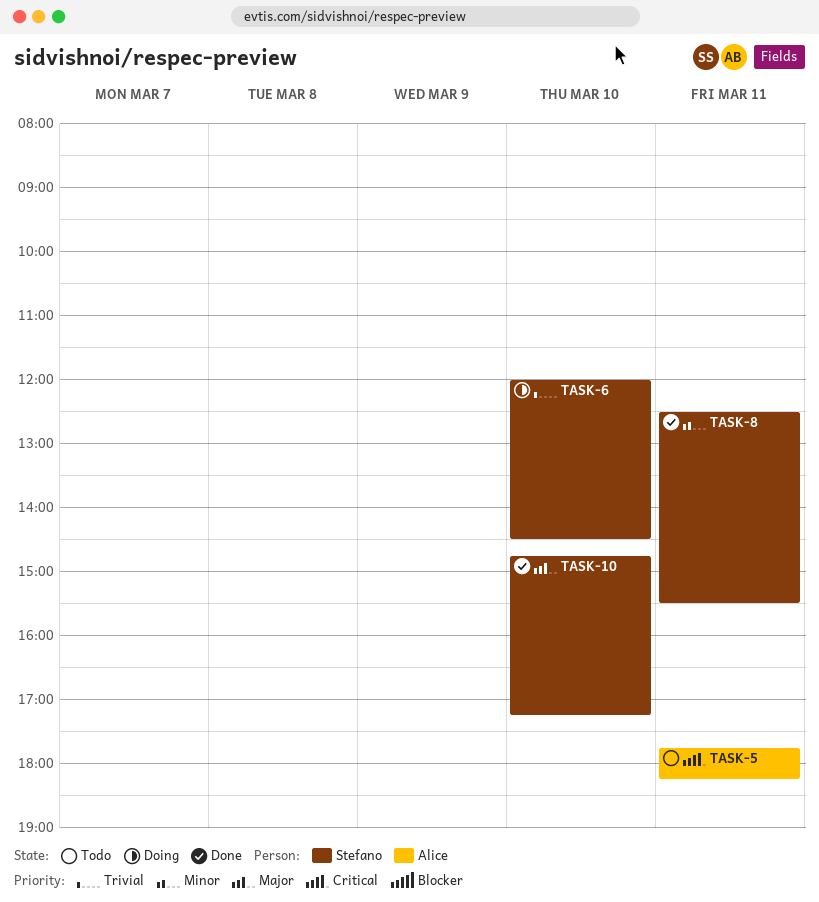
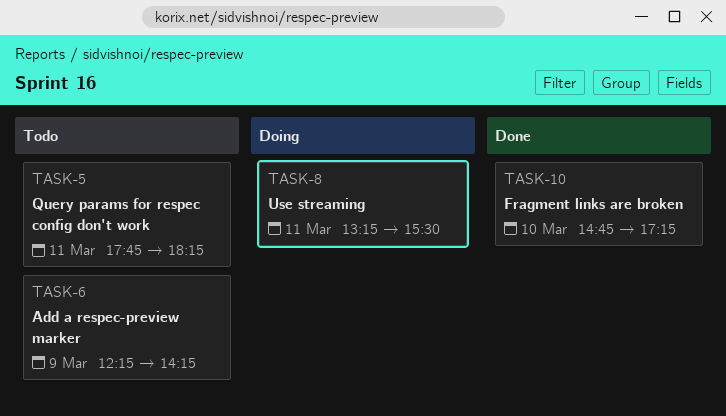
TASK-6, status: Doing -> Todo
TASK-6, day: Mar 10 -> Mar 9
TASK-6, begins: 12:00 -> 12:15
TASK-6, ends: 14:30 -> 14:15
TASK-8, status: Done -> Doing
TASK-8, begins: 12:30 -> 13:15

